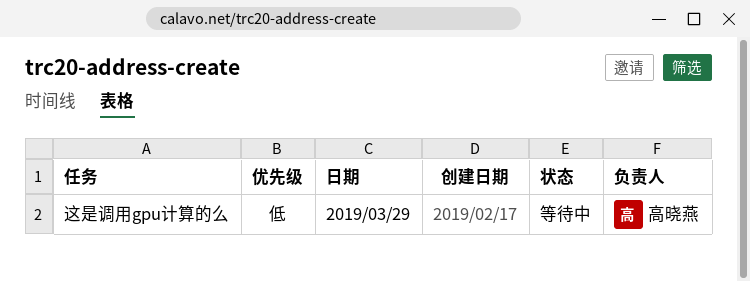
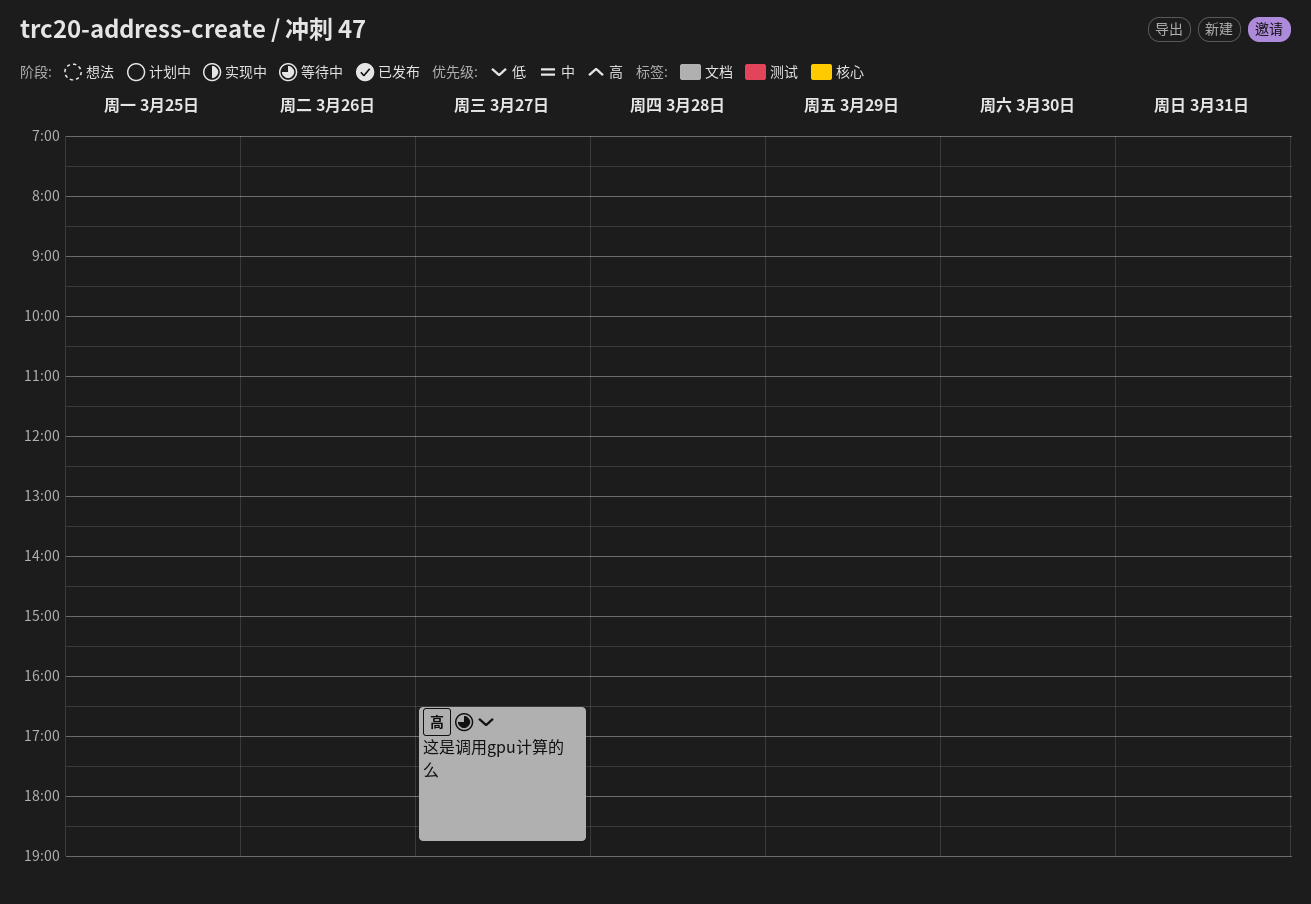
这是调用gpu计算的么, day: Mar 29 -> Mar 27

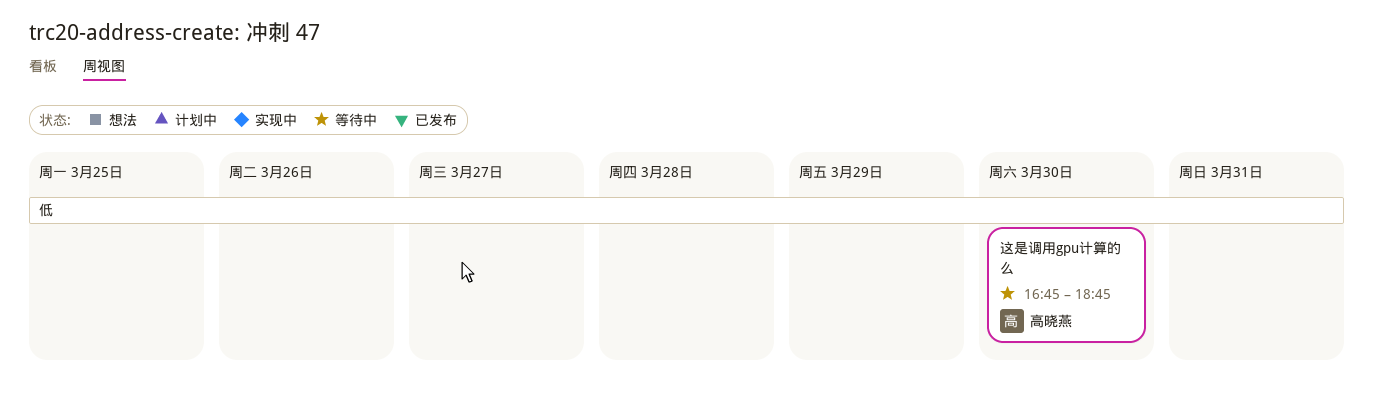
这是调用gpu计算的么, day: Mar 27 -> Mar 30
这是调用gpu计算的么, begins: 16:30 -> 16:45

